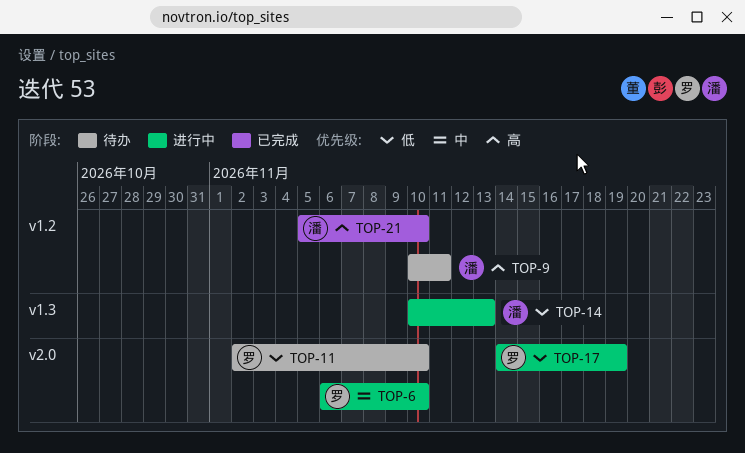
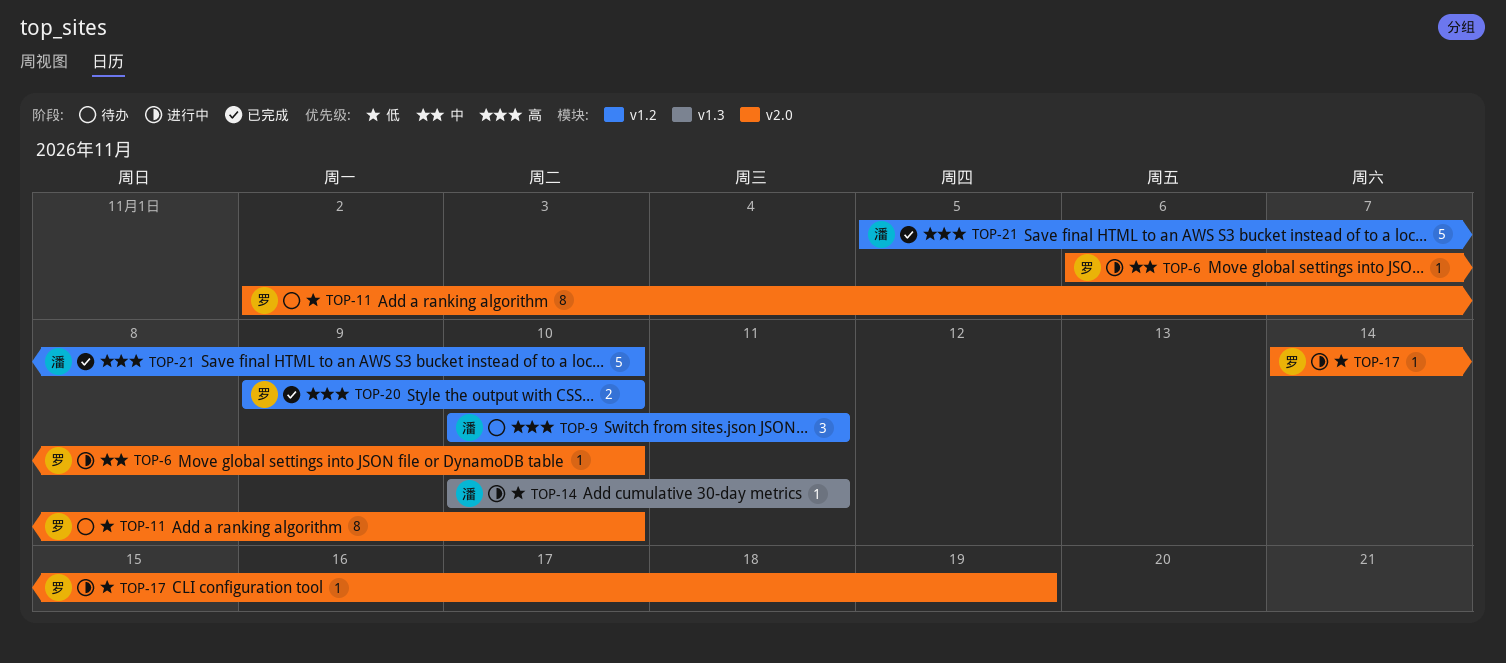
TOP-14, due: Nov 13 -> Nov 11
TOP-20: none -> present

